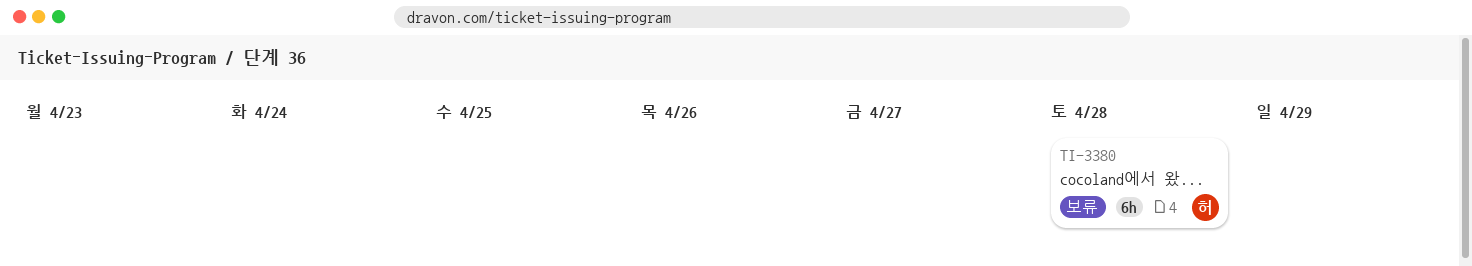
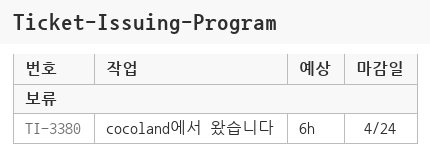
TI-3380, due: Apr 28 -> Apr 24

